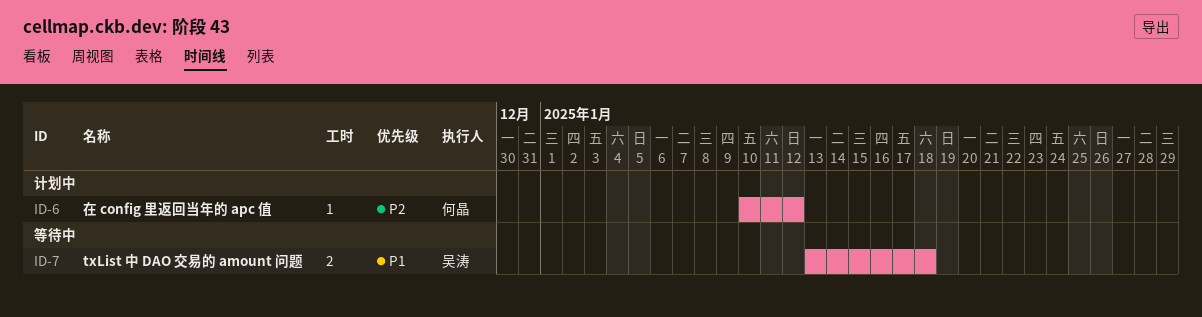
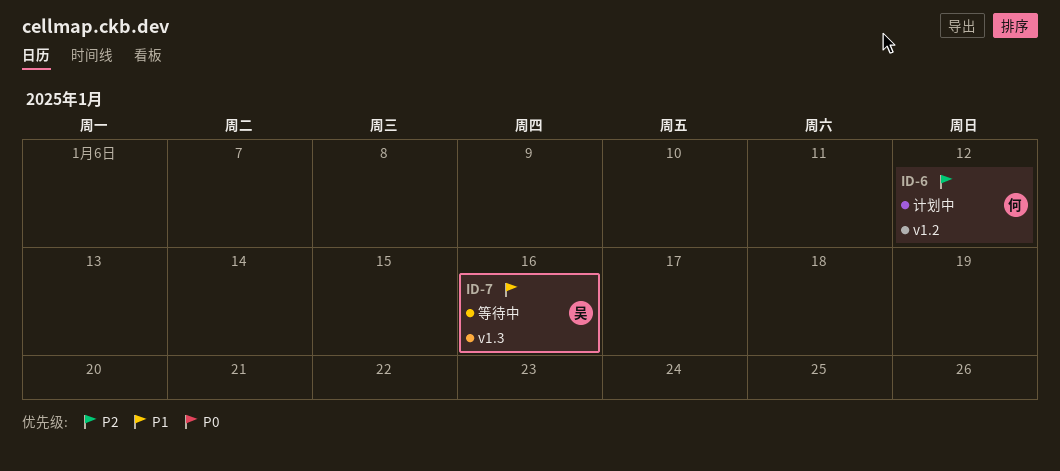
ID-7, due: Jan 18 -> Jan 16

